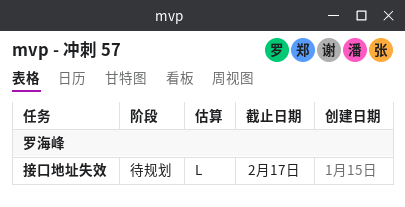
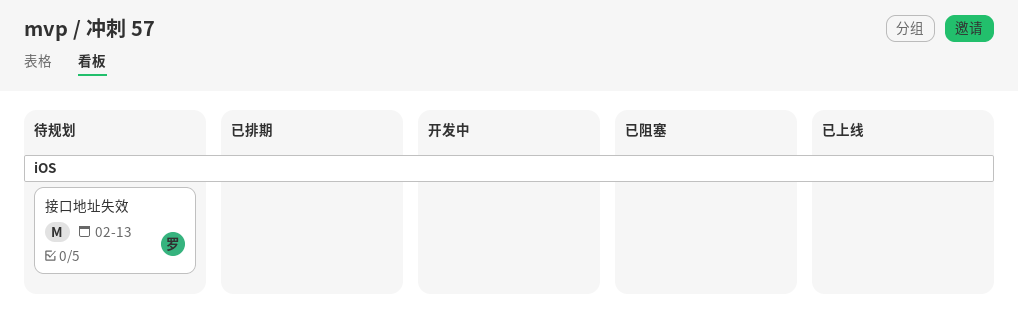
接口地址失效, estimate: L -> M
接口地址失效, due: Feb 17 -> Feb 13

